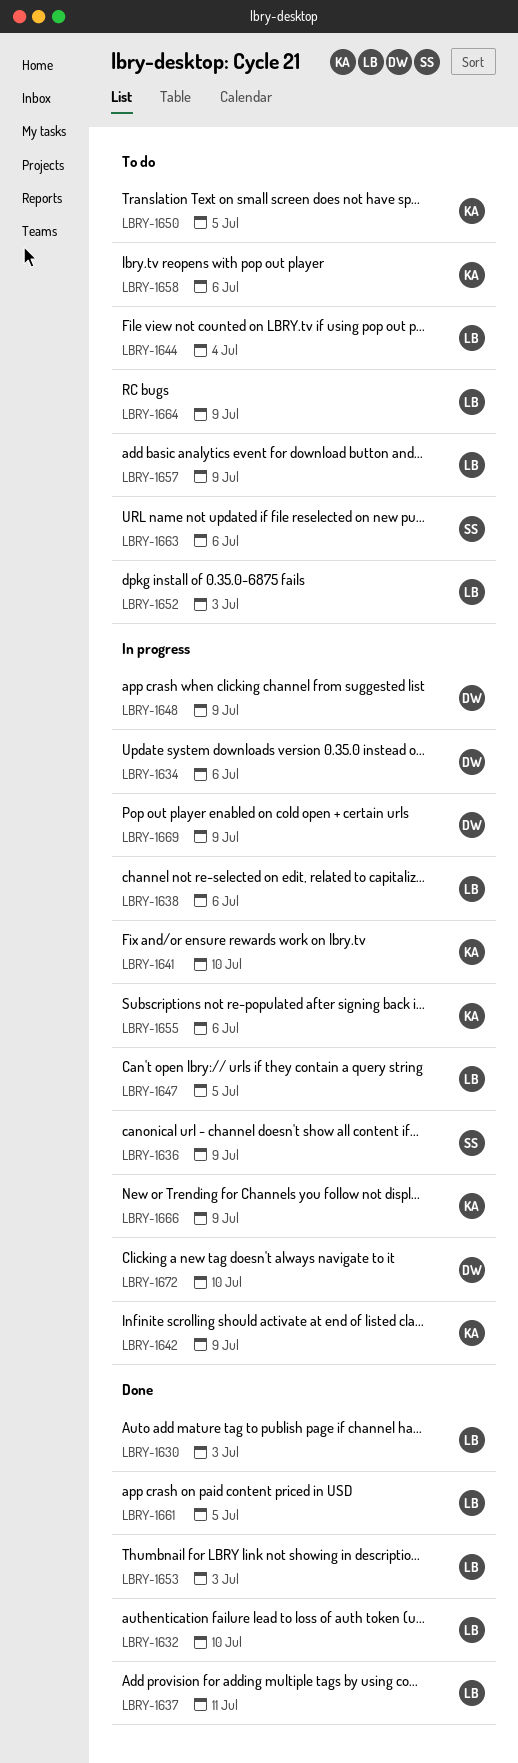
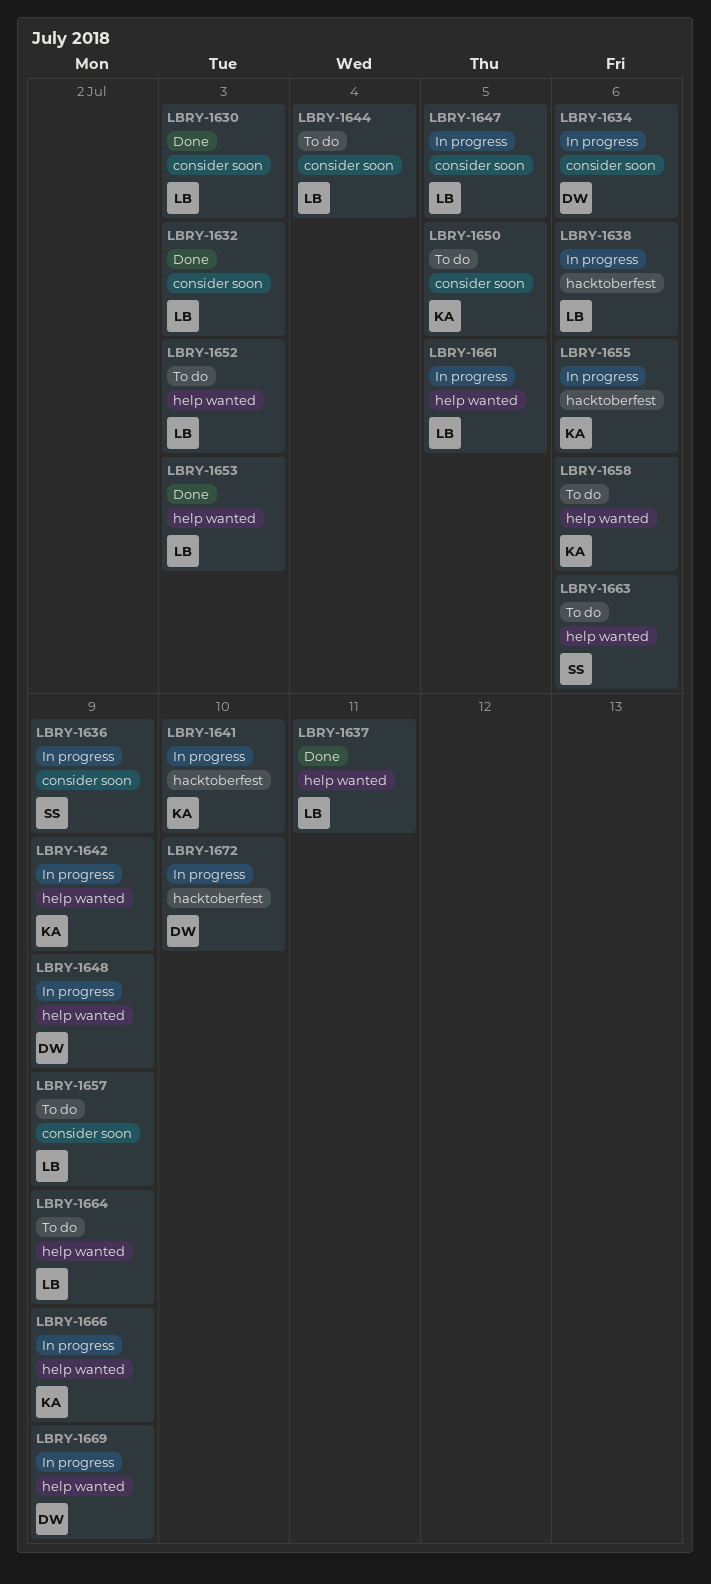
LBRY-1632, due: Jul 10 -> Jul 3
LBRY-1661, status: Done -> In progress

